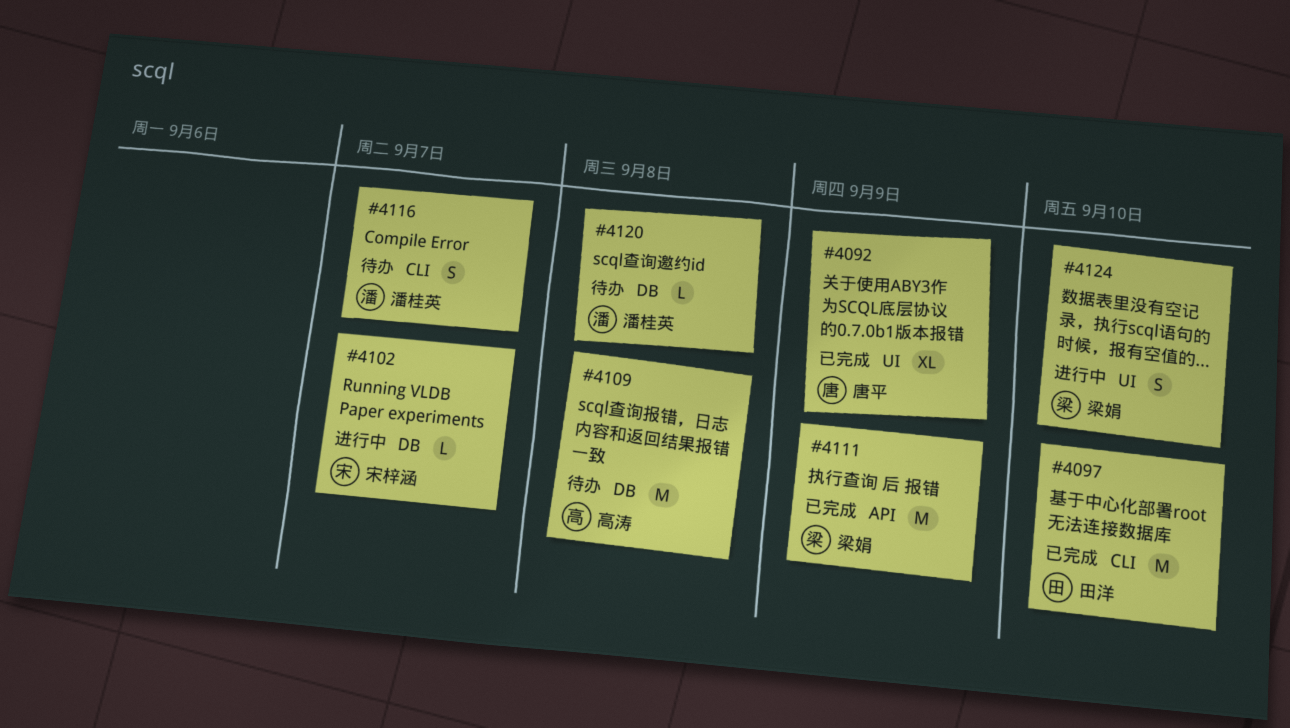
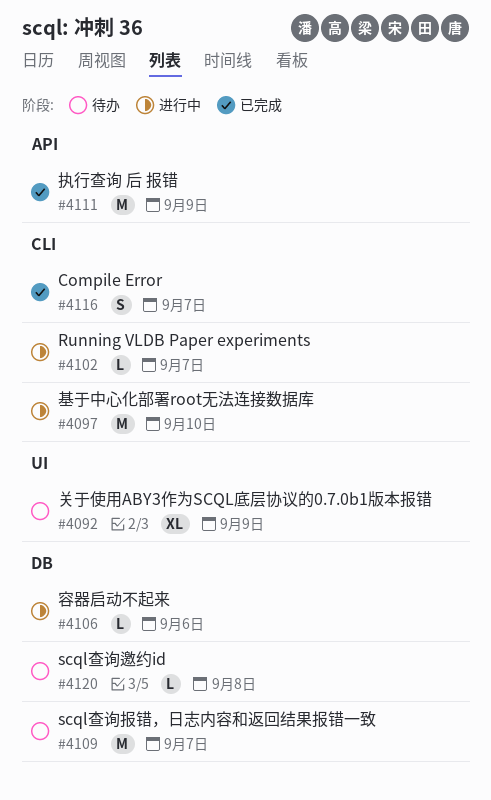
#4092, status: 已完成 -> 待办
#4097, status: 已完成 -> 进行中
#4102, label: DB -> CLI
#4106: none -> present
#4109, due: Sep 8 -> Sep 7
#4116, status: 待办 -> 已完成
#4124: present -> none

